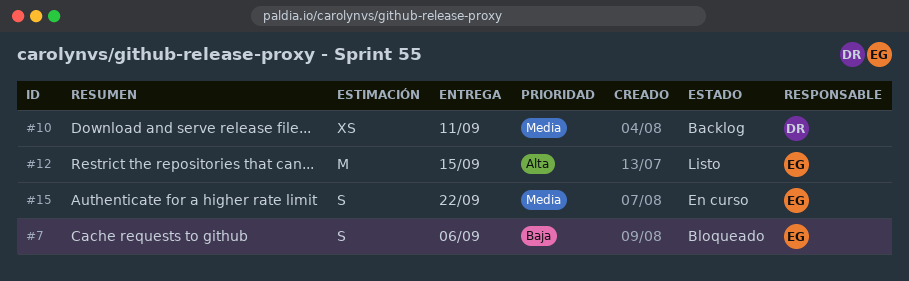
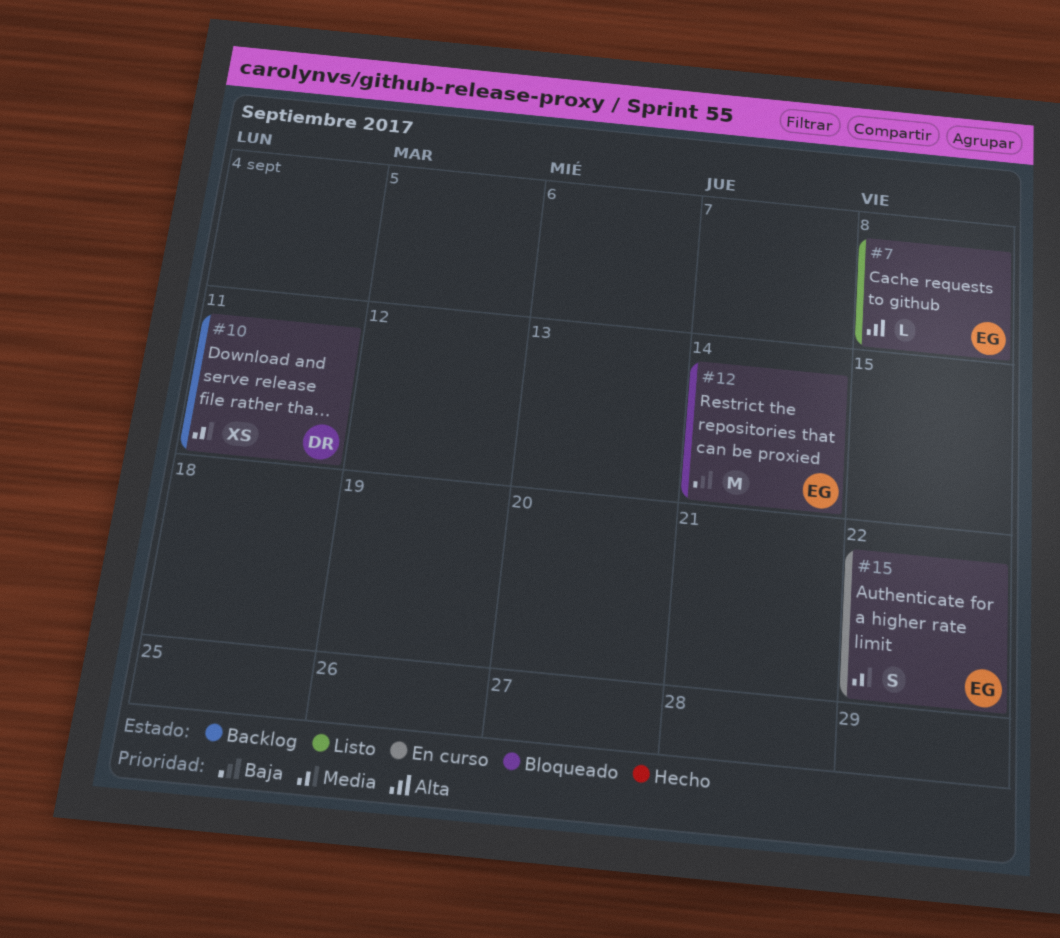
#7, status: Bloqueado -> Listo
#7, priority: Baja -> Alta
#7, estimate: S -> L
#7, due: Sep 6 -> Sep 8
#12, status: Listo -> Bloqueado
#12, priority: Alta -> Baja
#12, due: Sep 15 -> Sep 14

